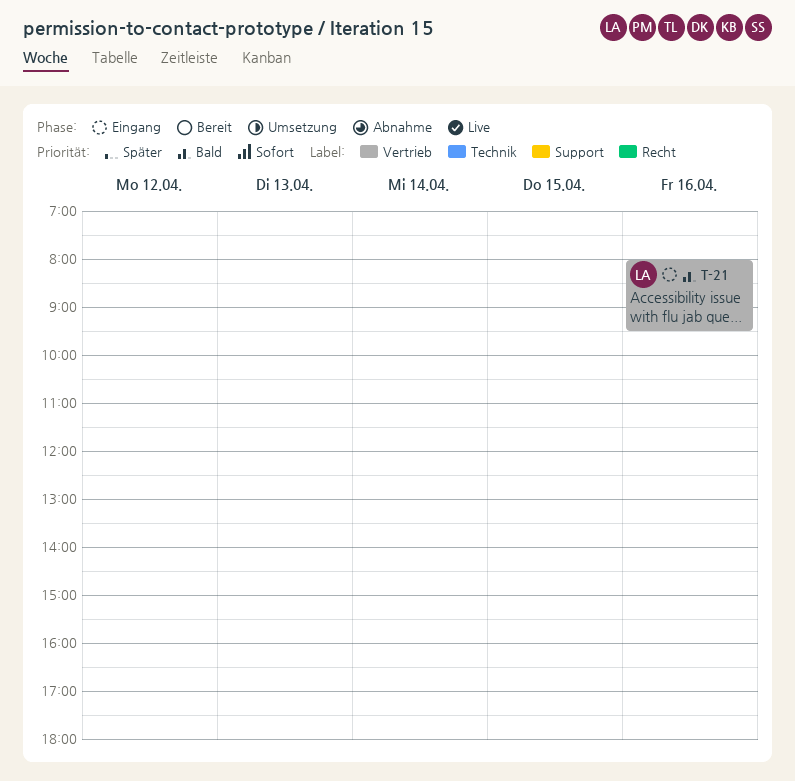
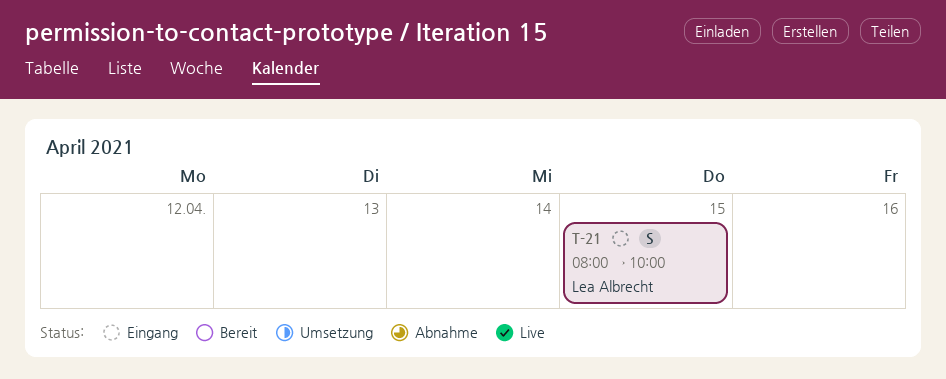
T-21, day: Apr 16 -> Apr 15
T-21, ends: 09:30 -> 10:00

